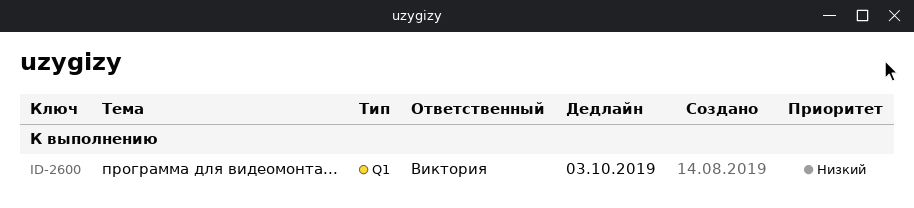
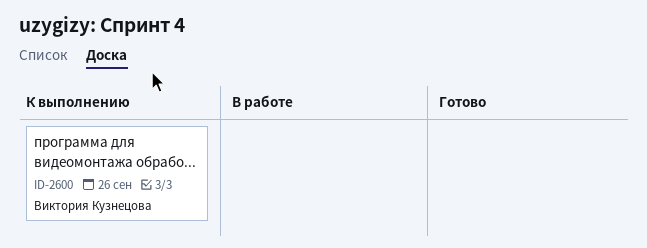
ID-2600, due: Oct 3 -> Sep 26

